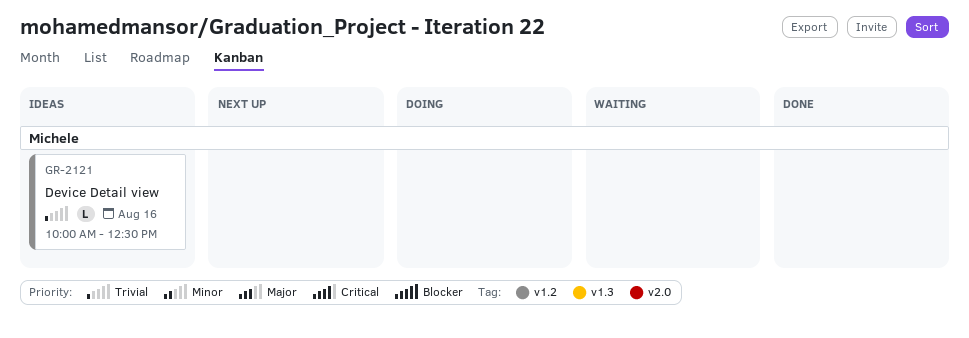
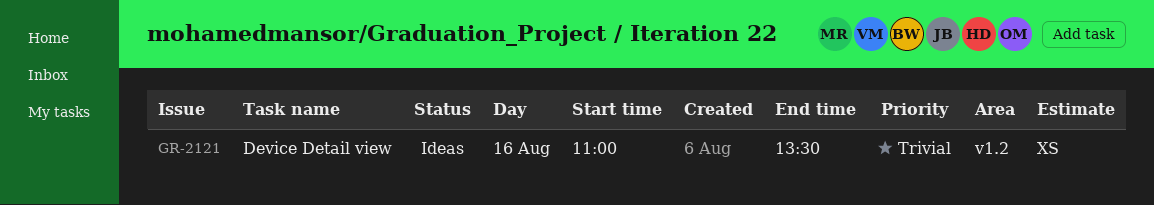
GR-2121, estimate: L -> XS
GR-2121, begins: 10:00 -> 11:00
GR-2121, ends: 12:30 -> 13:30

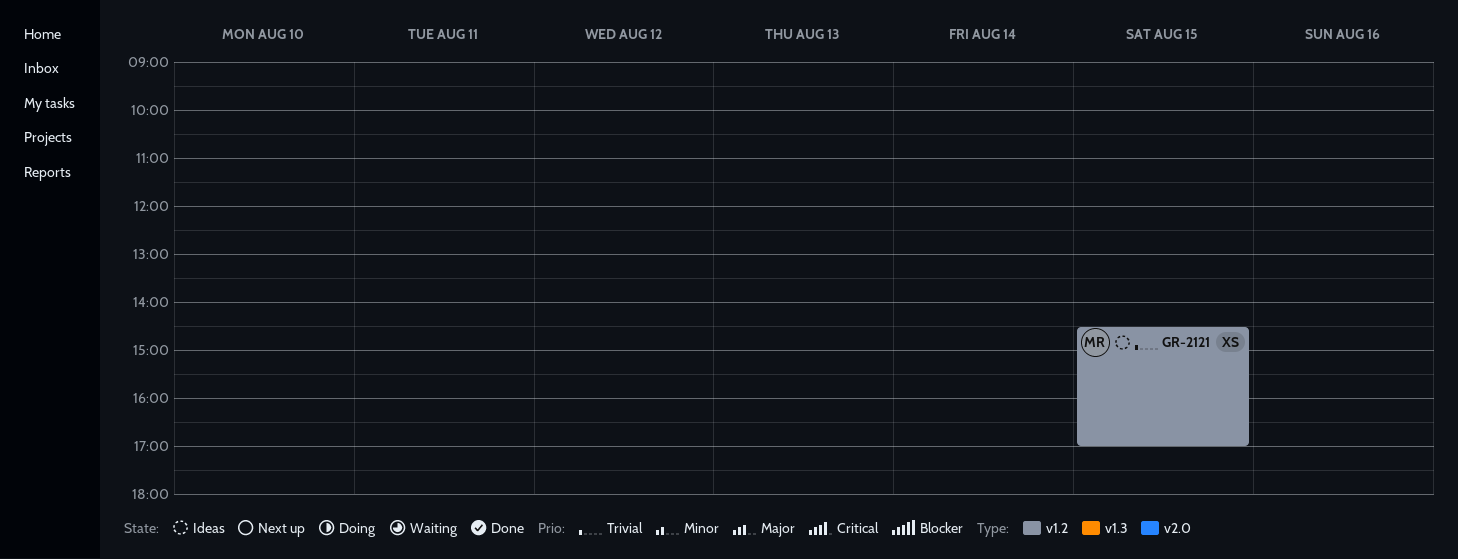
GR-2121, day: Aug 16 -> Aug 15
GR-2121, begins: 11:00 -> 14:30
GR-2121, ends: 13:30 -> 17:00

